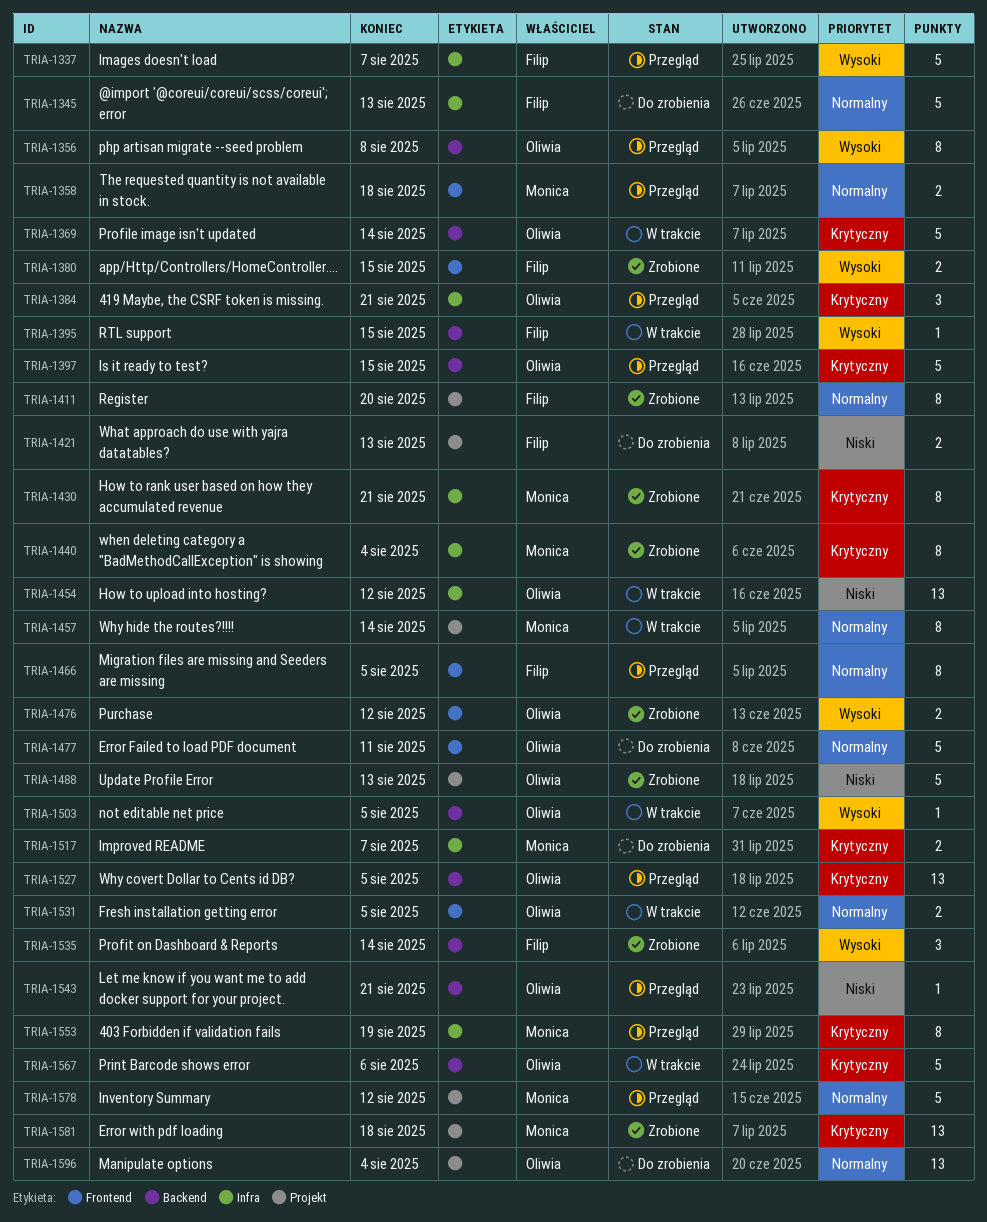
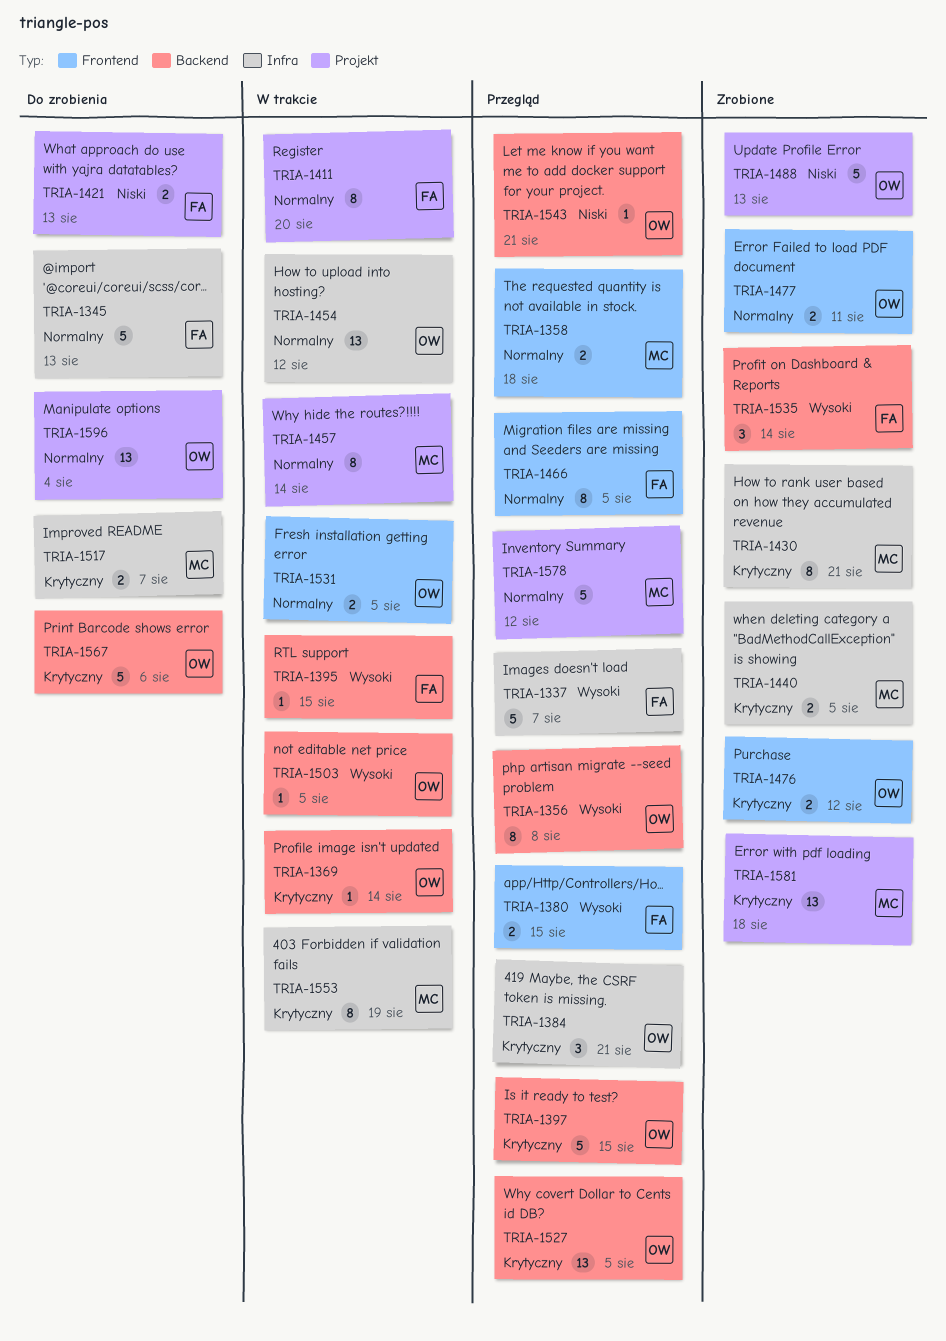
TRIA-1369, estimate: 5 -> 1
TRIA-1380, status: Zrobione -> Przegląd
TRIA-1411, status: Zrobione -> W trakcie
TRIA-1440, estimate: 8 -> 2
TRIA-1440, due: Aug 4 -> Aug 5
TRIA-1454, priority: Niski -> Normalny
TRIA-1476, priority: Wysoki -> Krytyczny
TRIA-1477, status: Do zrobienia -> Zrobione
TRIA-1477, estimate: 5 -> 2
TRIA-1553, status: Przegląd -> W trakcie
TRIA-1567, status: W trakcie -> Do zrobienia

